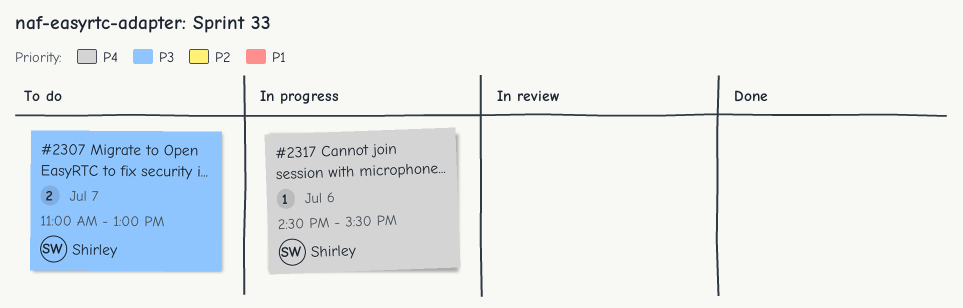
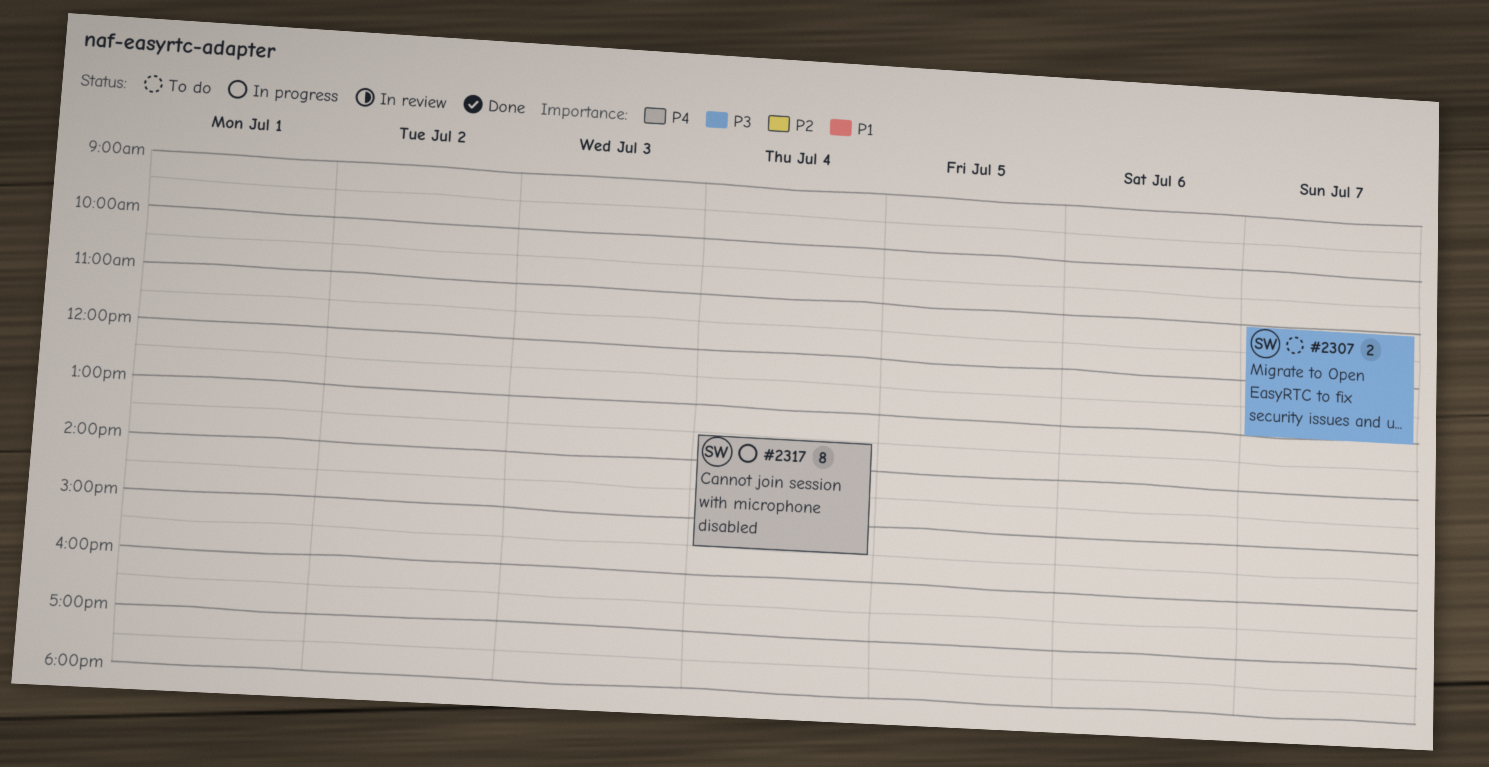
#2317, estimate: 1 -> 8
#2317, day: Jul 6 -> Jul 4
#2317, begins: 14:30 -> 13:30

